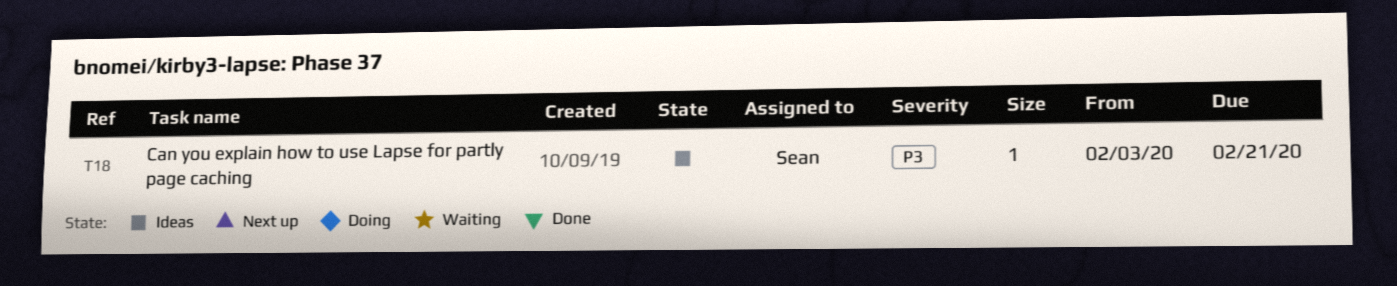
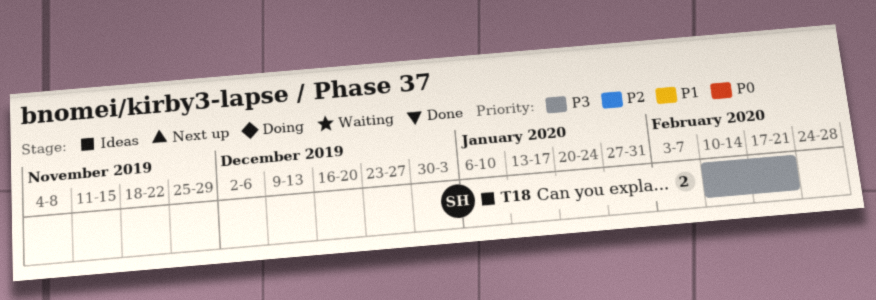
T18, estimate: 1 -> 2
T18, start: Feb 3 -> Feb 10

